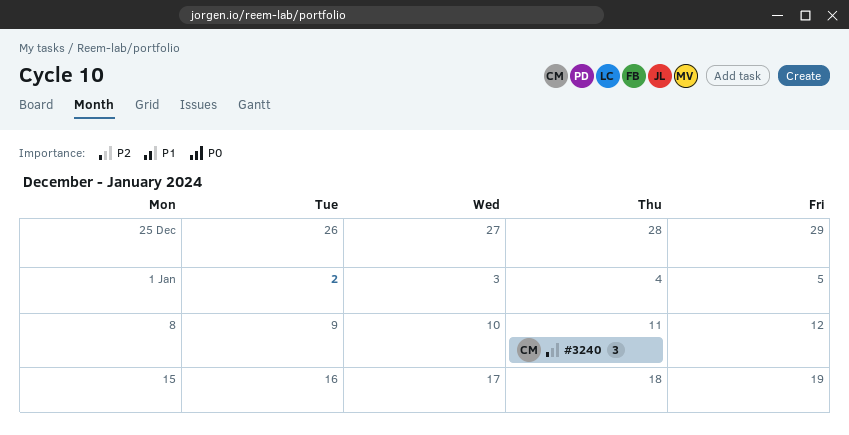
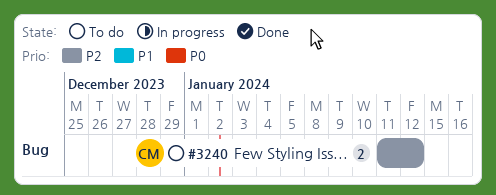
#3240, estimate: 3 -> 2
#3240, due: Jan 11 -> Jan 12

